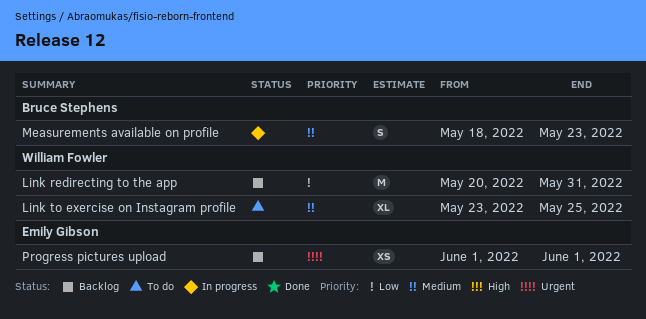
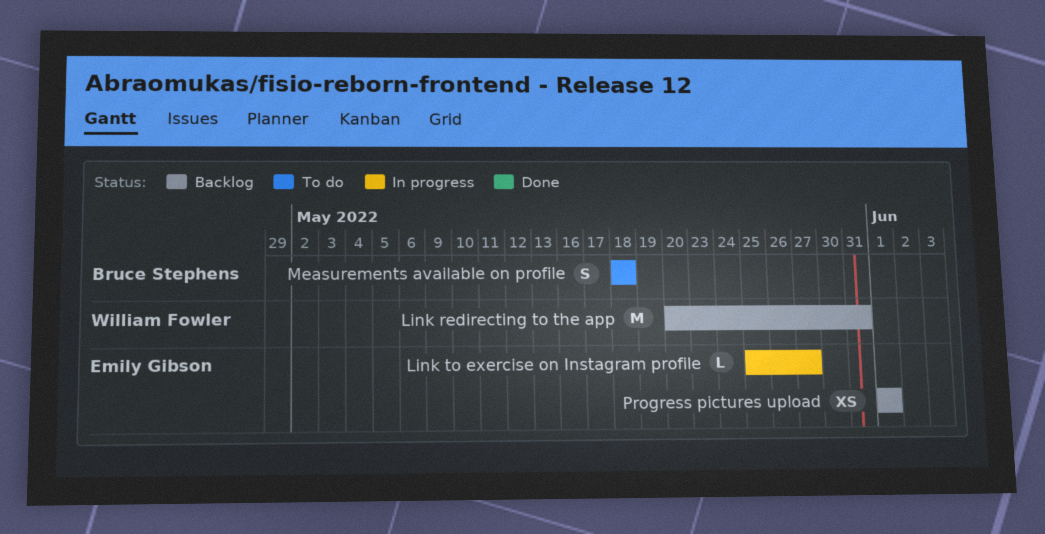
Link to exercise on Instagram profile, status: To do -> In progress
Link to exercise on Instagram profile, owner: William Fowler -> Emily Gibson
Link to exercise on Instagram profile, estimate: XL -> L
Link to exercise on Instagram profile, start: May 23 -> May 25
Link to exercise on Instagram profile, due: May 25 -> May 27
Measurements available on profile, status: In progress -> To do
Measurements available on profile, due: May 23 -> May 18

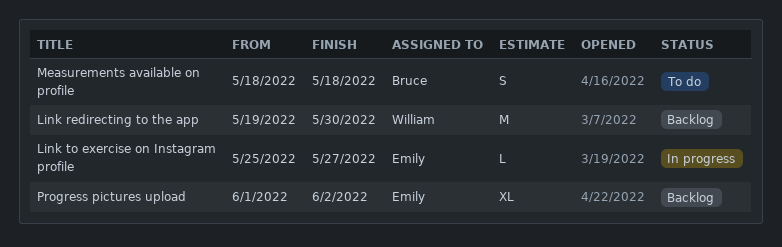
Link redirecting to the app, start: May 20 -> May 19
Link redirecting to the app, due: May 31 -> May 30
Progress pictures upload, estimate: XS -> XL
Progress pictures upload, due: Jun 1 -> Jun 2

